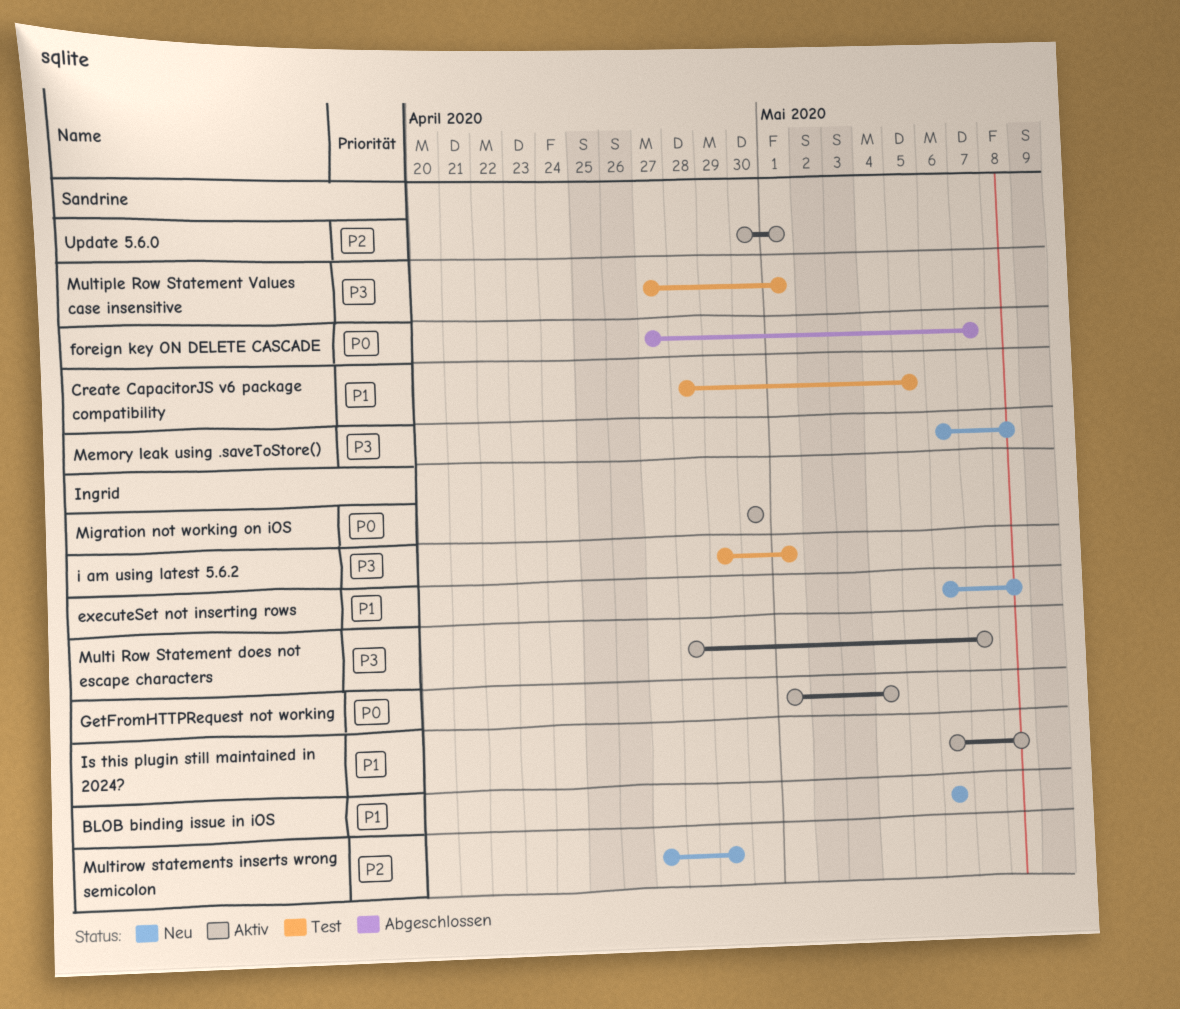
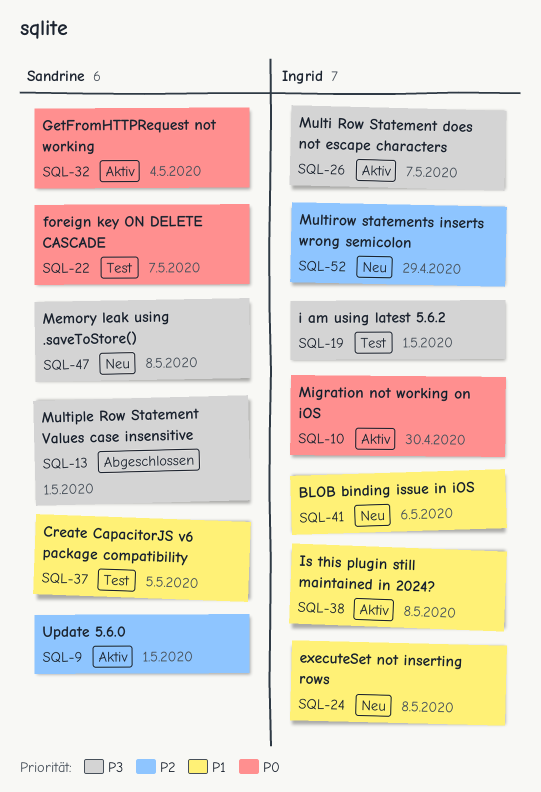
foreign key ON DELETE CASCADE, status: Abgeschlossen -> Test
GetFromHTTPRequest not working, owner: Ingrid -> Sandrine
Multiple Row Statement Values case insensitive, status: Test -> Abgeschlossen

